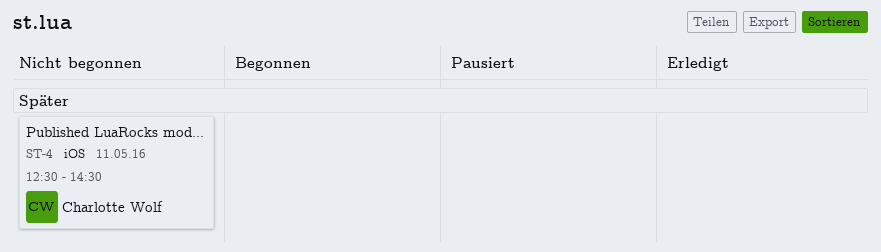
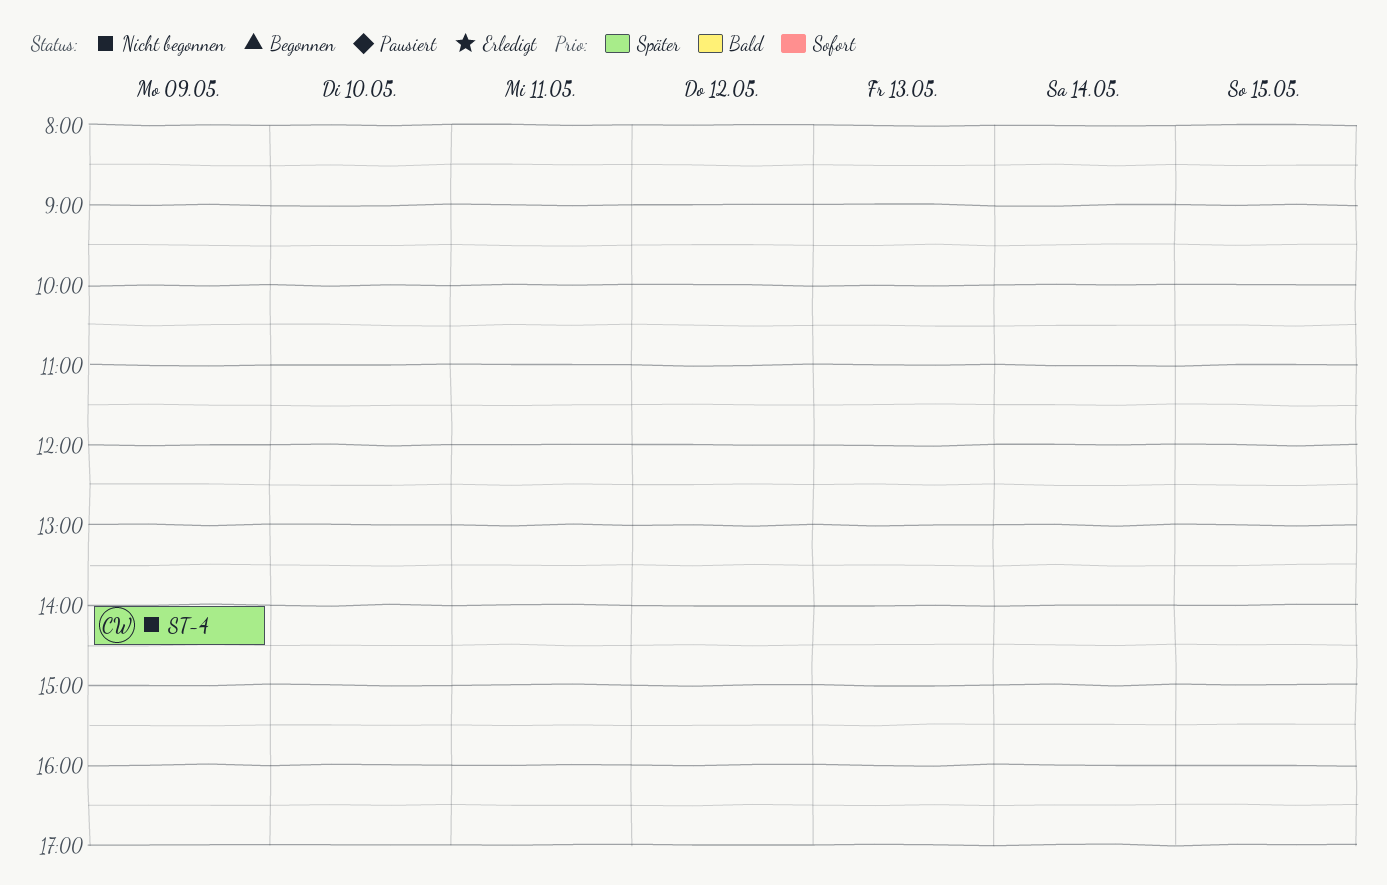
ST-4, day: May 11 -> May 9
ST-4, begins: 12:30 -> 14:00

